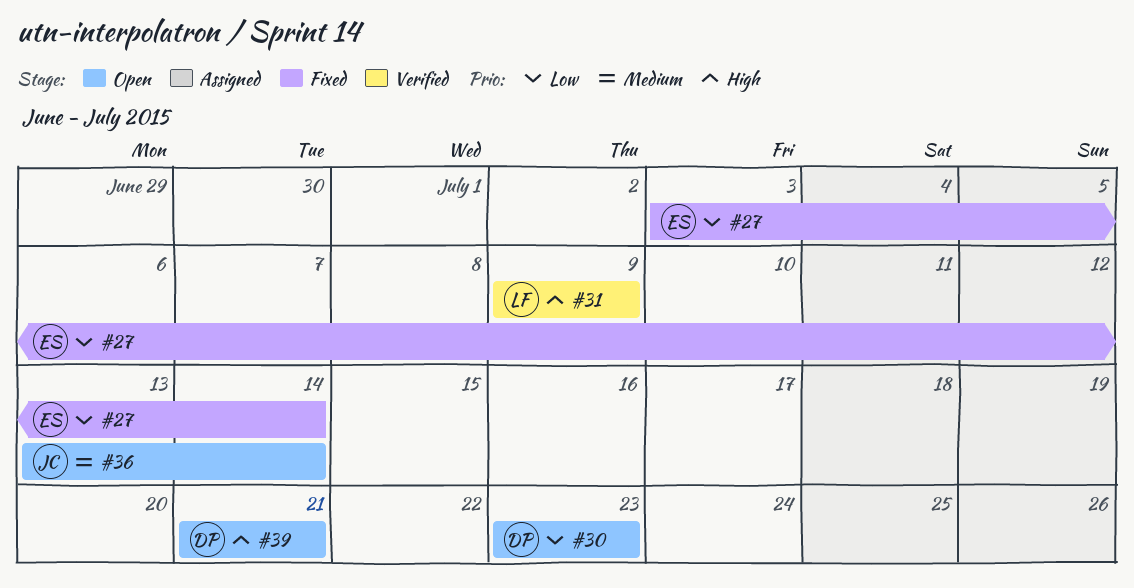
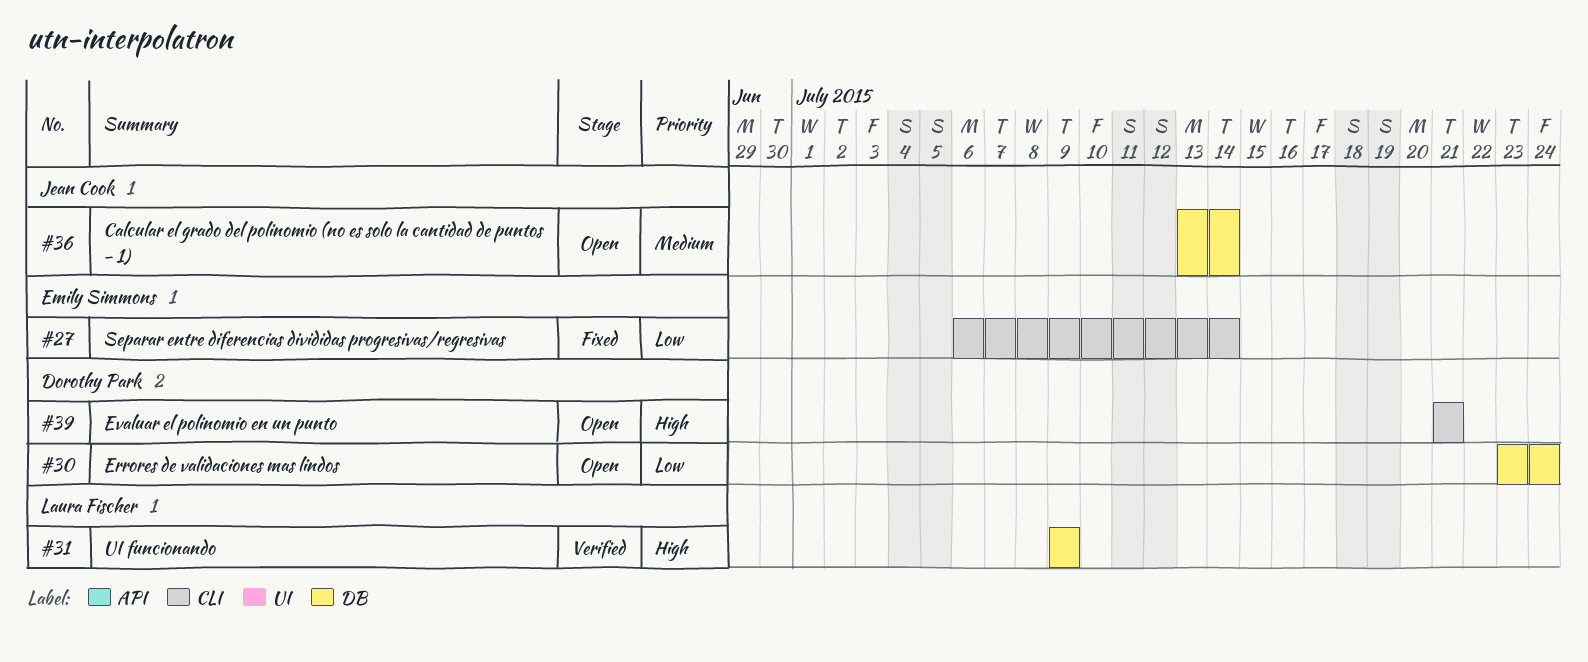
#27, start: Jul 3 -> Jul 6
#30, due: Jul 23 -> Jul 24

